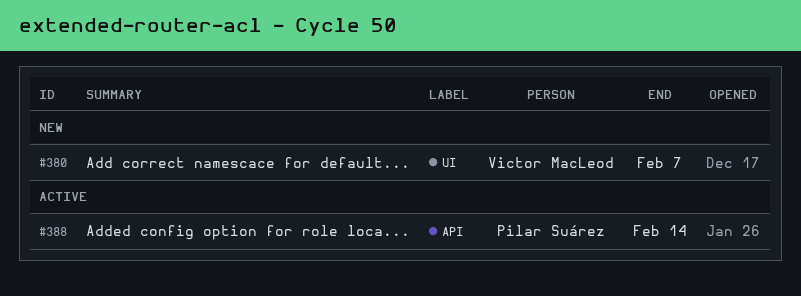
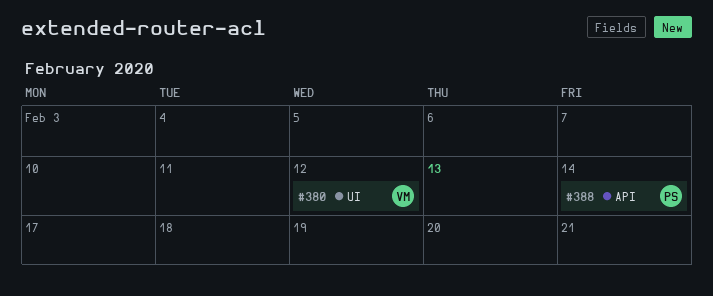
#380, due: Feb 7 -> Feb 12

